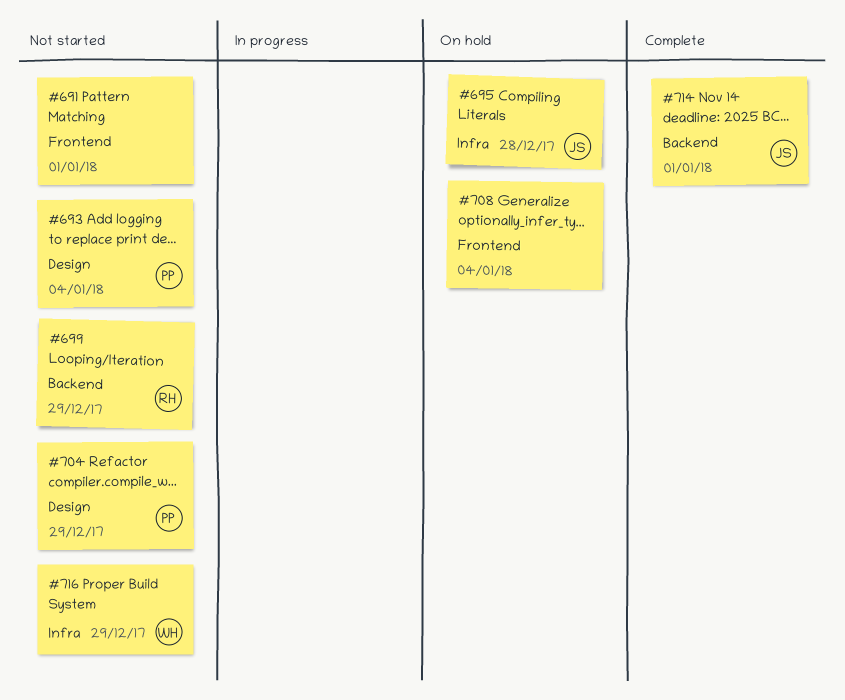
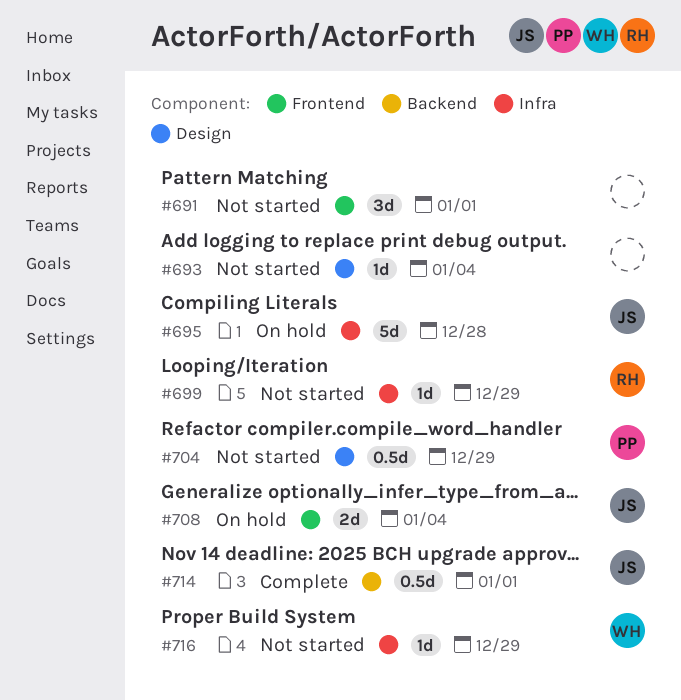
#693, owner: PP -> none
#699, label: Backend -> Infra
#708, owner: none -> JS

